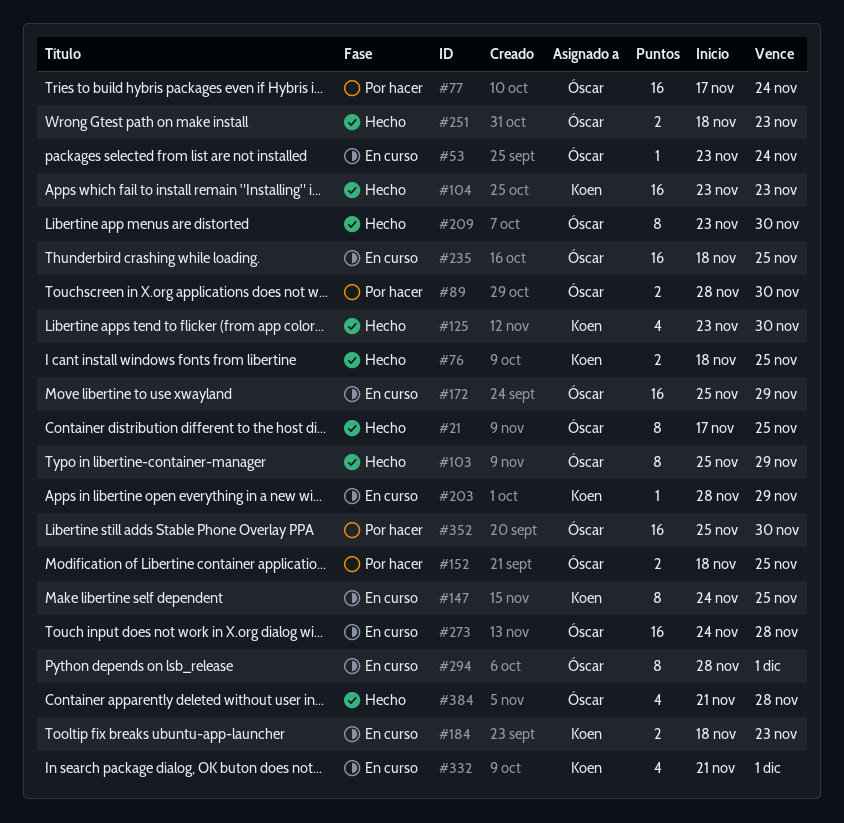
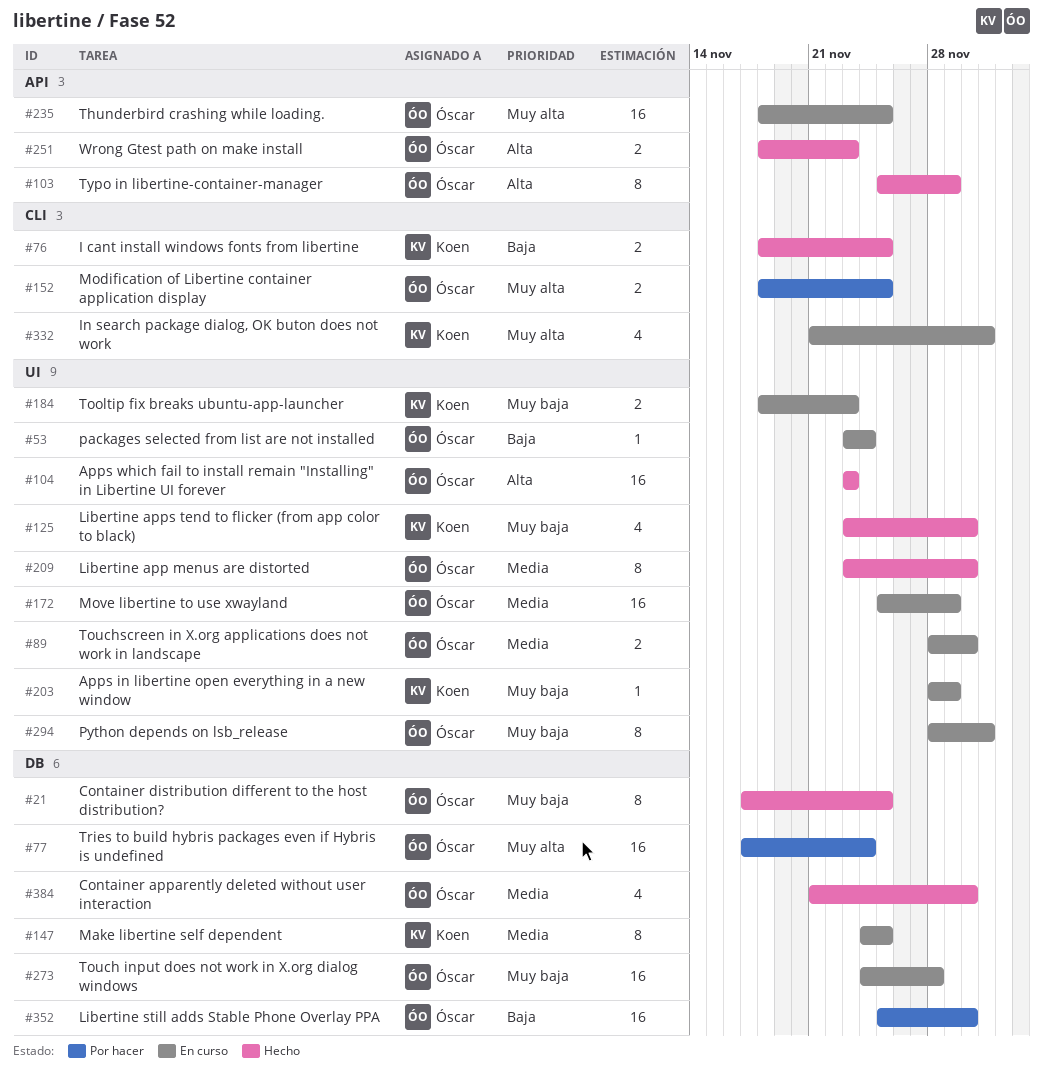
#89, status: Por hacer -> En curso
#104, owner: Koen -> Óscar
#384, due: Nov 28 -> Nov 30

